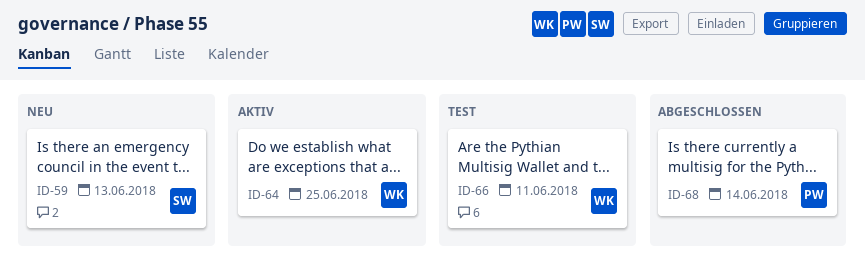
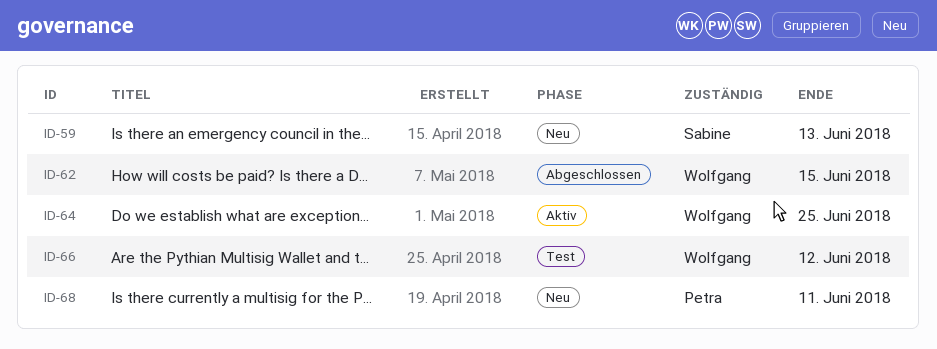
ID-62: none -> present
ID-66, due: Jun 11 -> Jun 12
ID-68, status: Abgeschlossen -> Neu
ID-68, due: Jun 14 -> Jun 11

